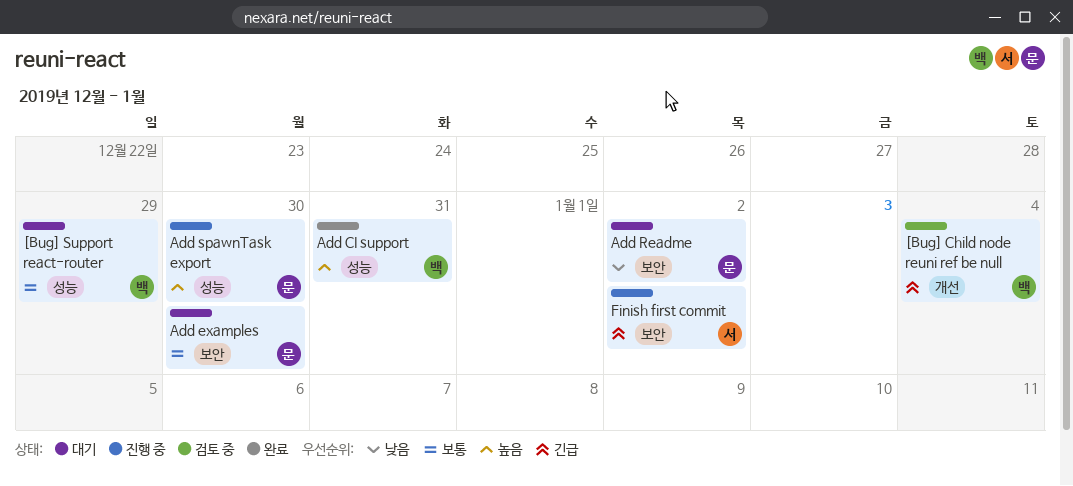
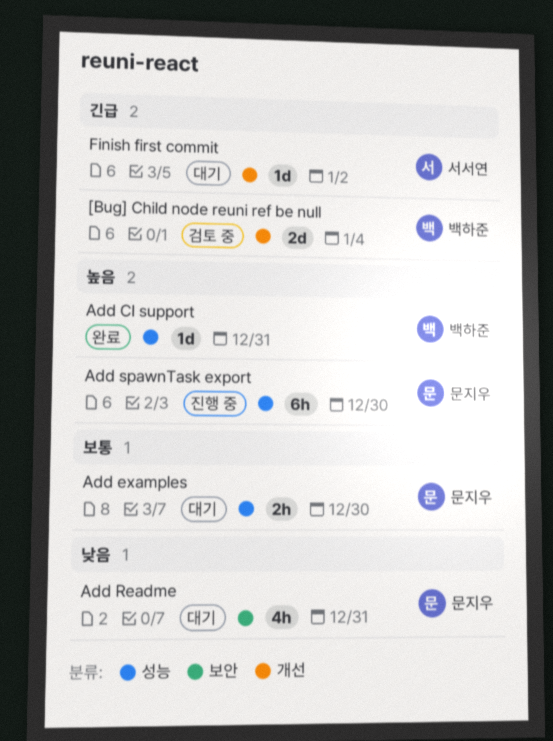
[Bug] Support react-router: present -> none
Add examples, label: 보안 -> 성능
Add Readme, due: Jan 2 -> Dec 31
Finish first commit, status: 진행 중 -> 대기
Finish first commit, label: 보안 -> 개선

